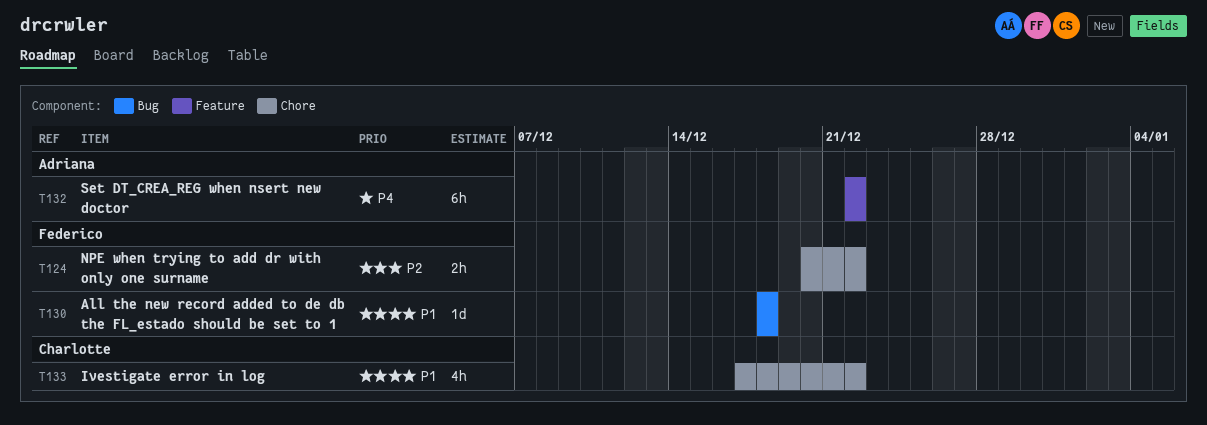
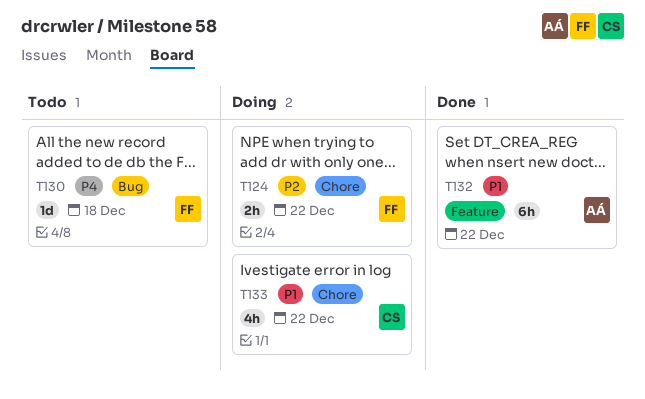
T130, priority: P1 -> P4
T132, priority: P4 -> P1

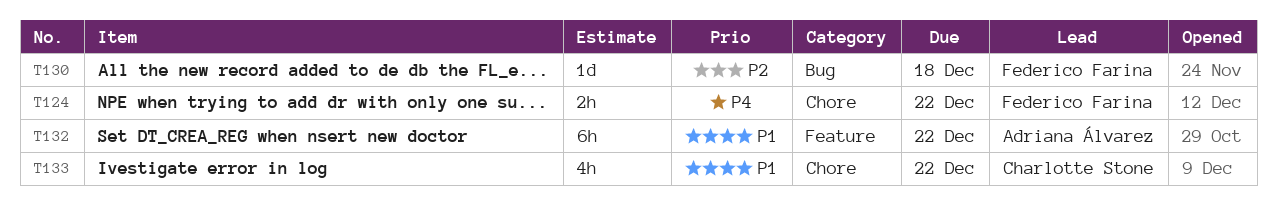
T124, priority: P2 -> P4
T130, priority: P4 -> P2

